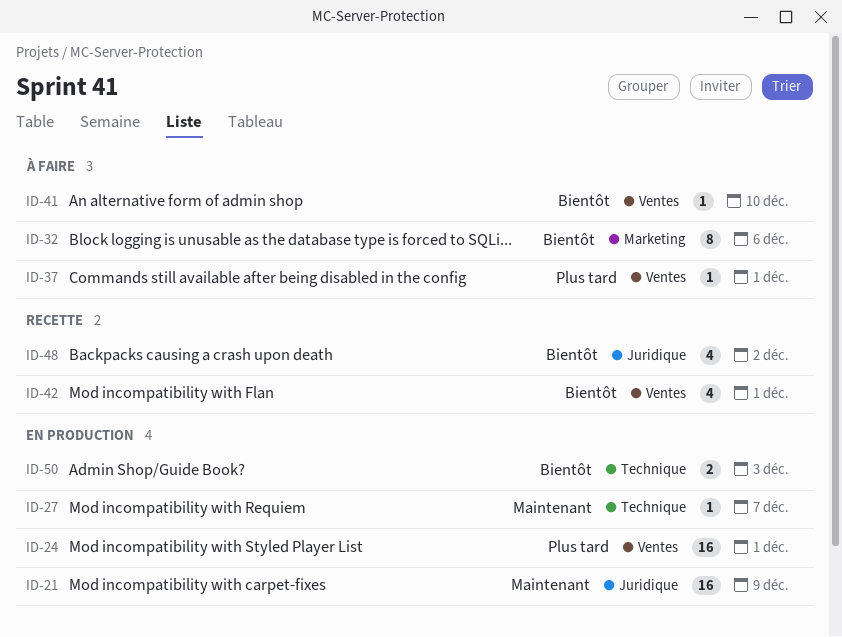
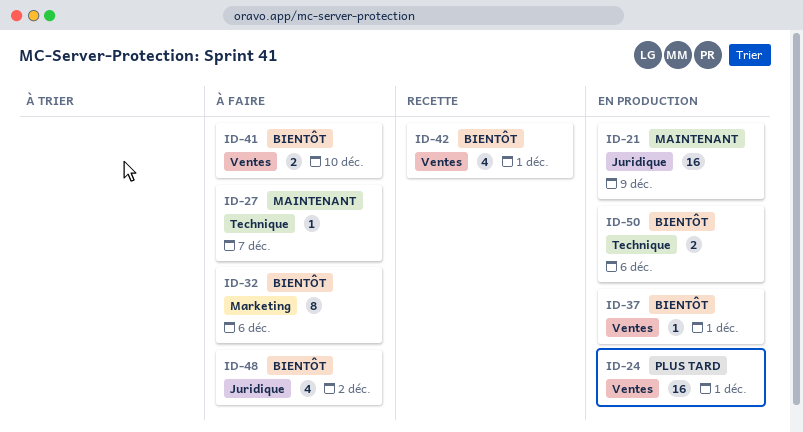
ID-27, status: En production -> À faire
ID-37, status: À faire -> En production
ID-37, priority: Plus tard -> Bientôt
ID-41, estimate: 1 -> 2
ID-48, status: Recette -> À faire
ID-50, due: Dec 3 -> Dec 6

